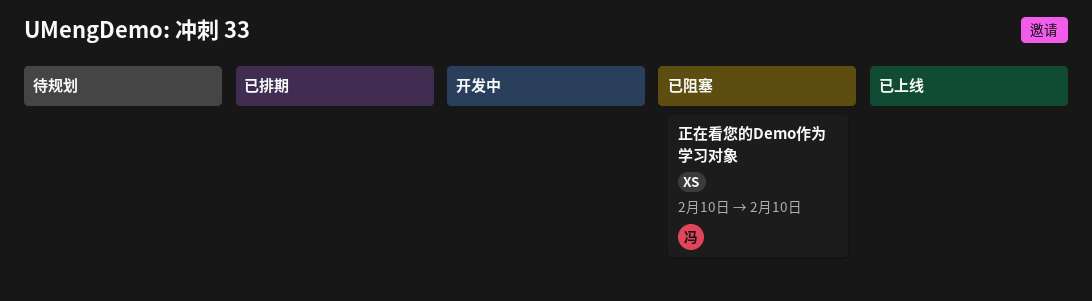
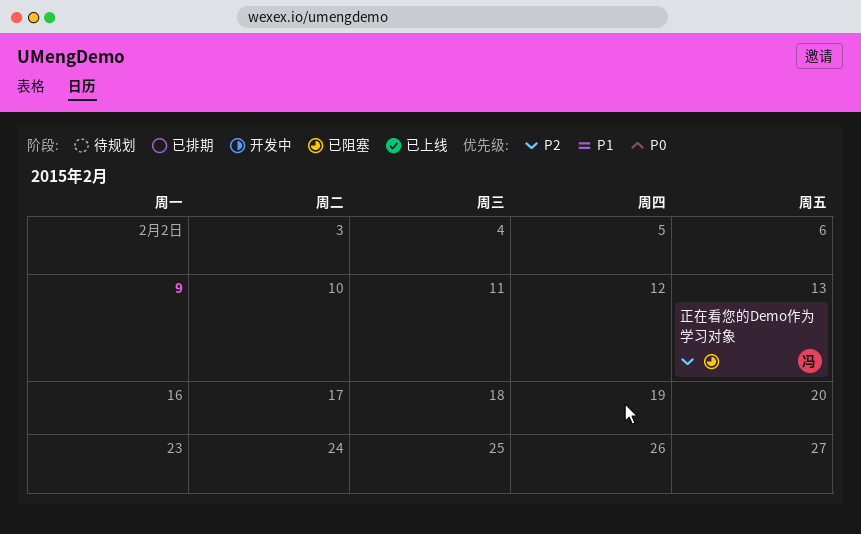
正在看您的Demo作为学习对象, due: Feb 10 -> Feb 13

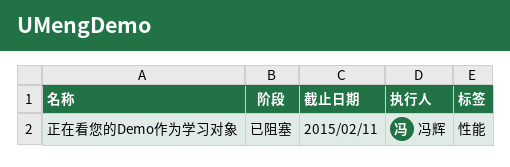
正在看您的Demo作为学习对象, due: Feb 13 -> Feb 11

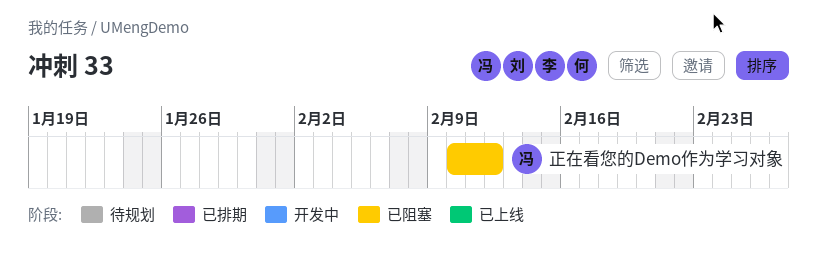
正在看您的Demo作为学习对象, due: Feb 11 -> Feb 12

